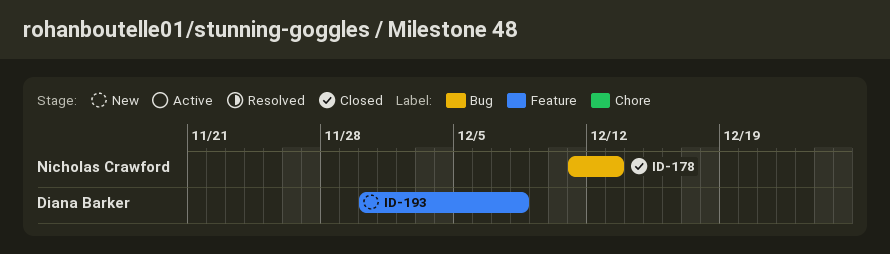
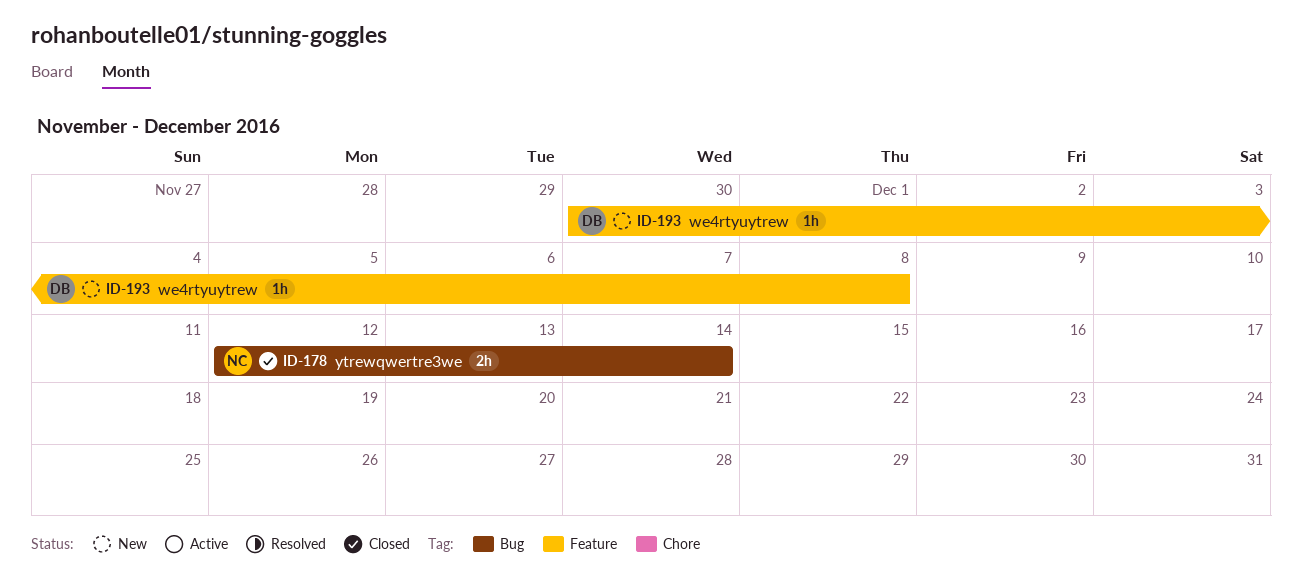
ID-178, start: Dec 11 -> Dec 12
ID-178, due: Dec 13 -> Dec 14

